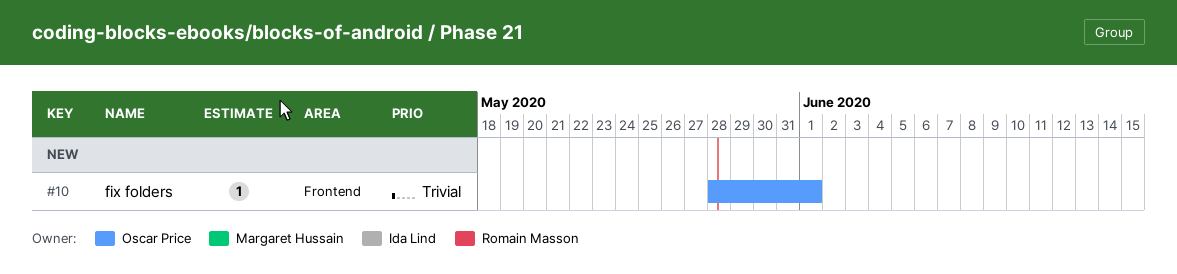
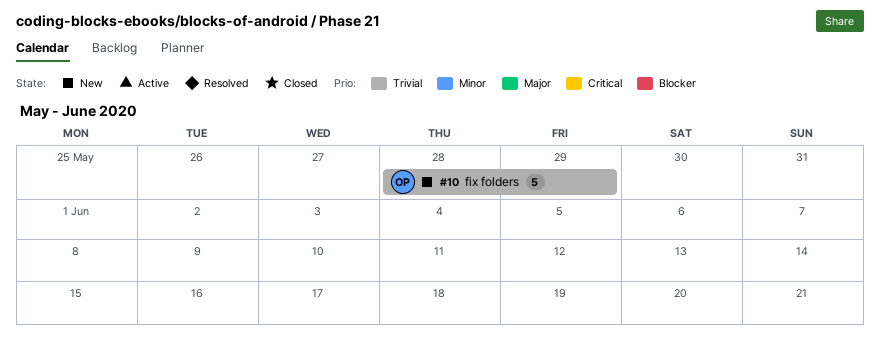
#10, estimate: 1 -> 5
#10, due: Jun 1 -> May 29

